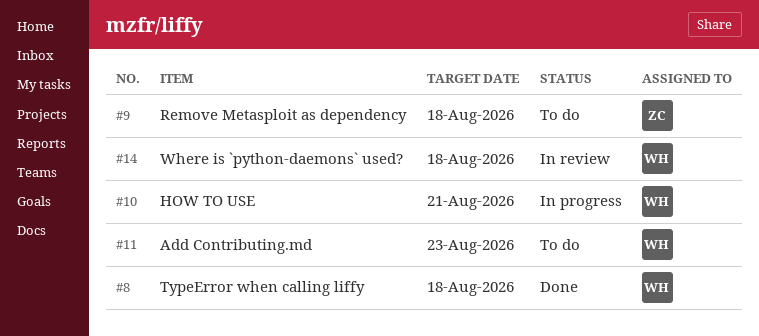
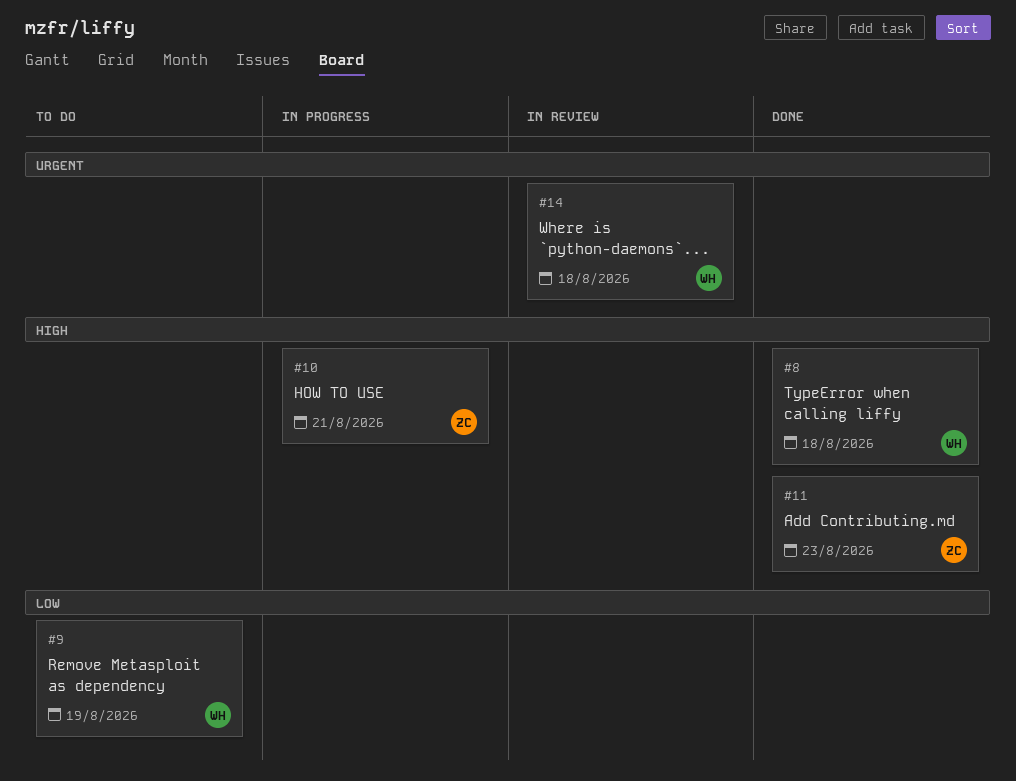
#9, owner: ZC -> WH
#9, due: Aug 18 -> Aug 19
#10, owner: WH -> ZC
#11, status: To do -> Done
#11, owner: WH -> ZC

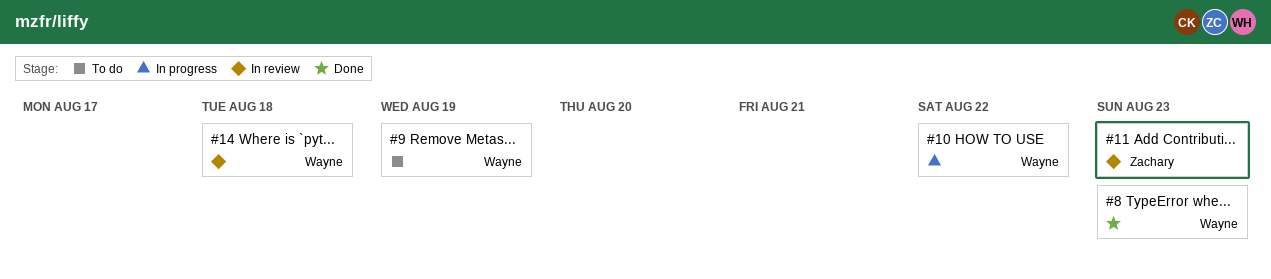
#8, due: Aug 18 -> Aug 23
#10, owner: Zachary -> Wayne
#10, due: Aug 21 -> Aug 22
#11, status: Done -> In review

